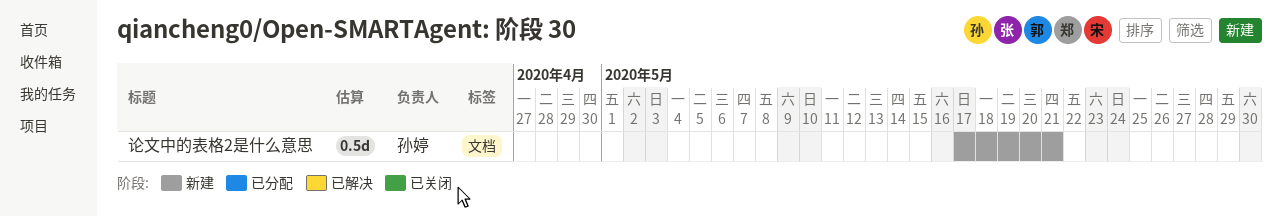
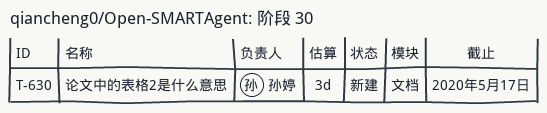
论文中的表格2是什么意思, estimate: 0.5d -> 3d
论文中的表格2是什么意思, due: May 21 -> May 17

